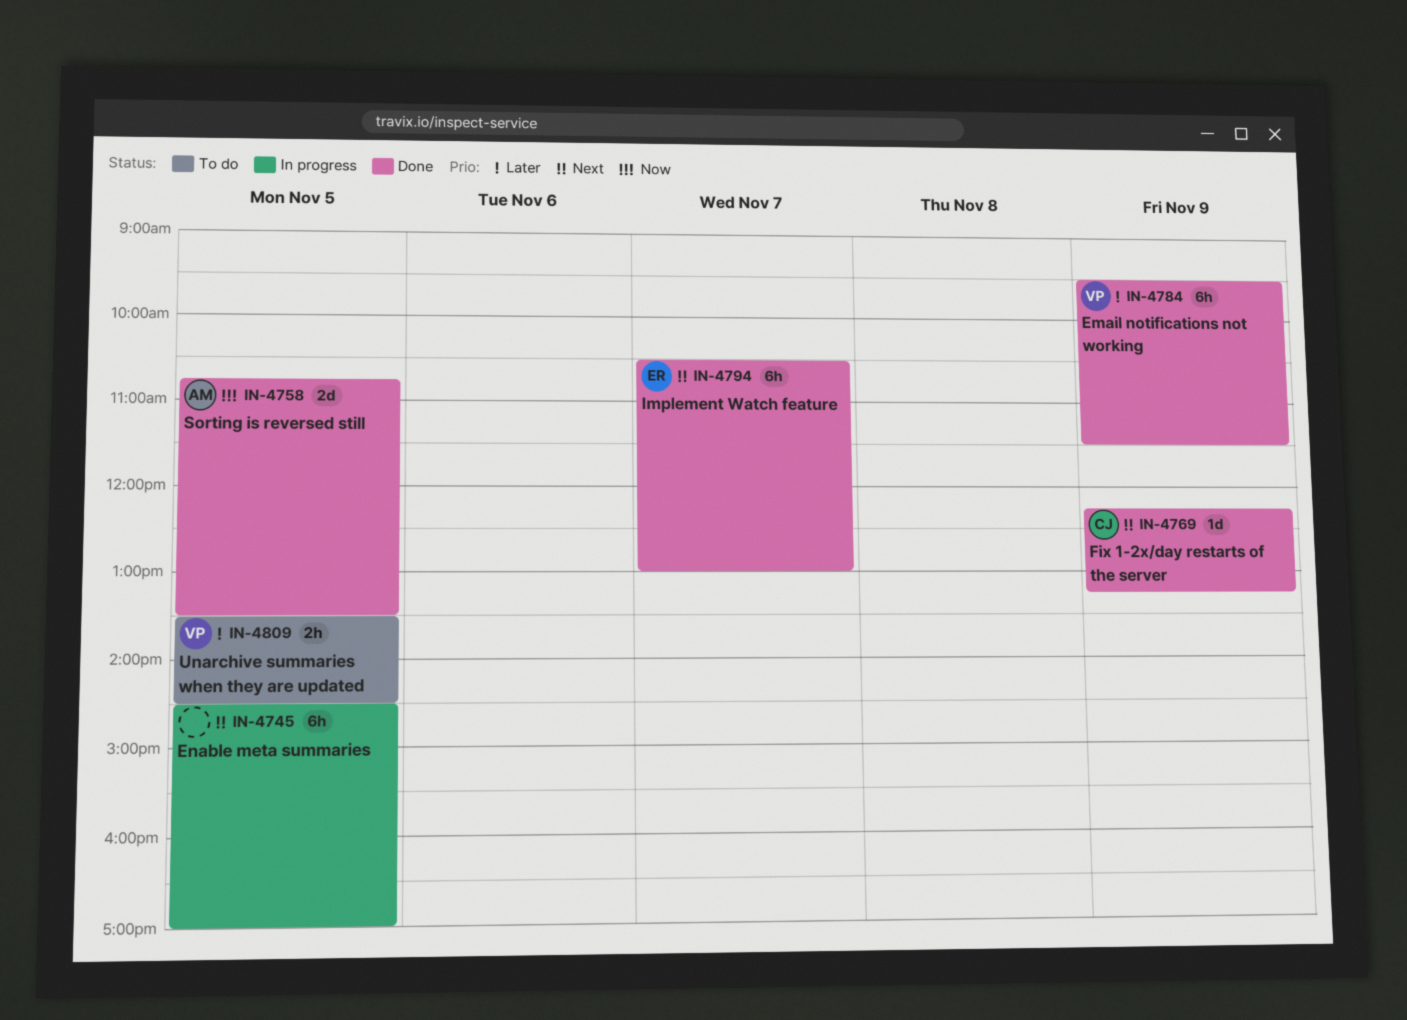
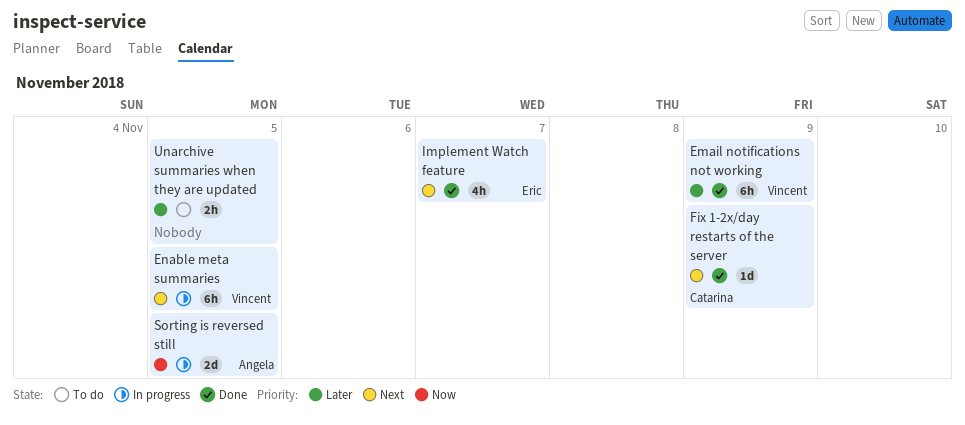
Enable meta summaries, owner: none -> Vincent
Implement Watch feature, estimate: 6h -> 4h
Sorting is reversed still, status: Done -> In progress
Unarchive summaries when they are updated, owner: Vincent -> none

